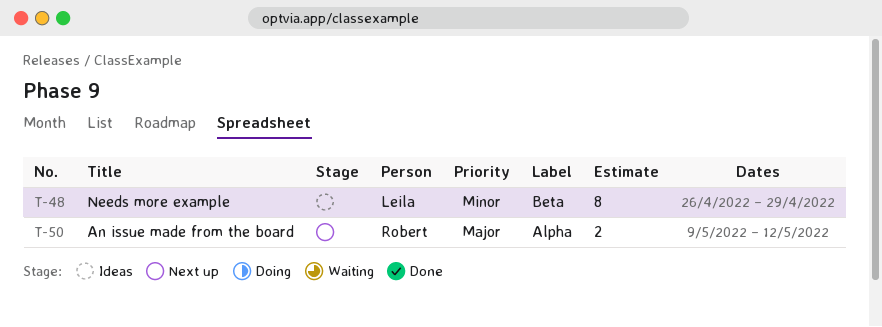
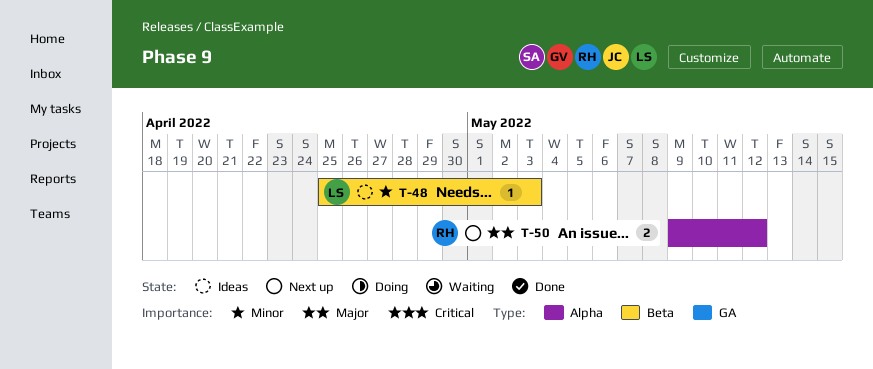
T-48, estimate: 8 -> 1
T-48, start: Apr 26 -> Apr 25
T-48, due: Apr 29 -> May 3

